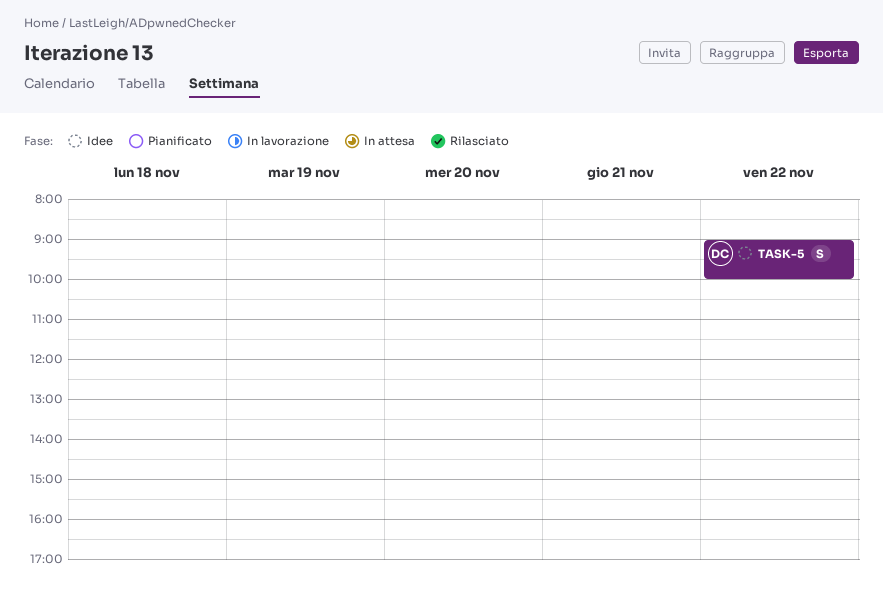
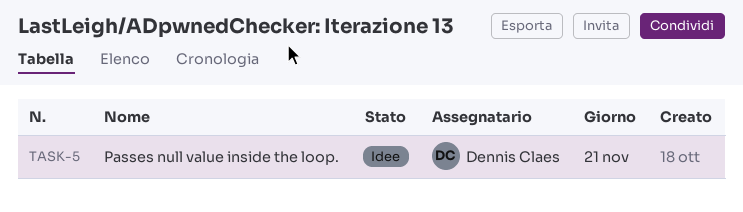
TASK-5, day: Nov 22 -> Nov 21

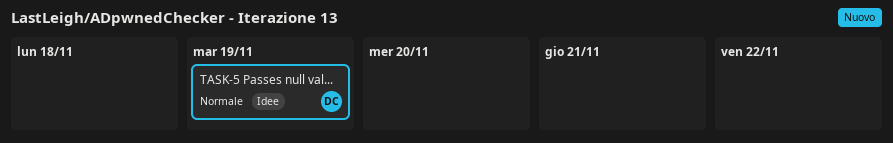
TASK-5, day: Nov 21 -> Nov 19

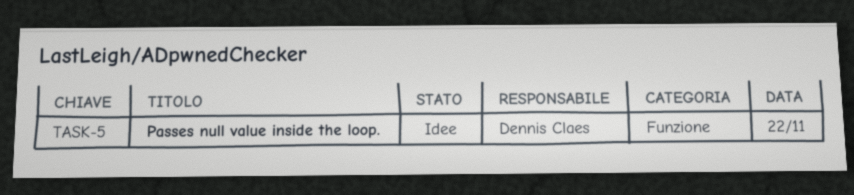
TASK-5, day: Nov 19 -> Nov 22

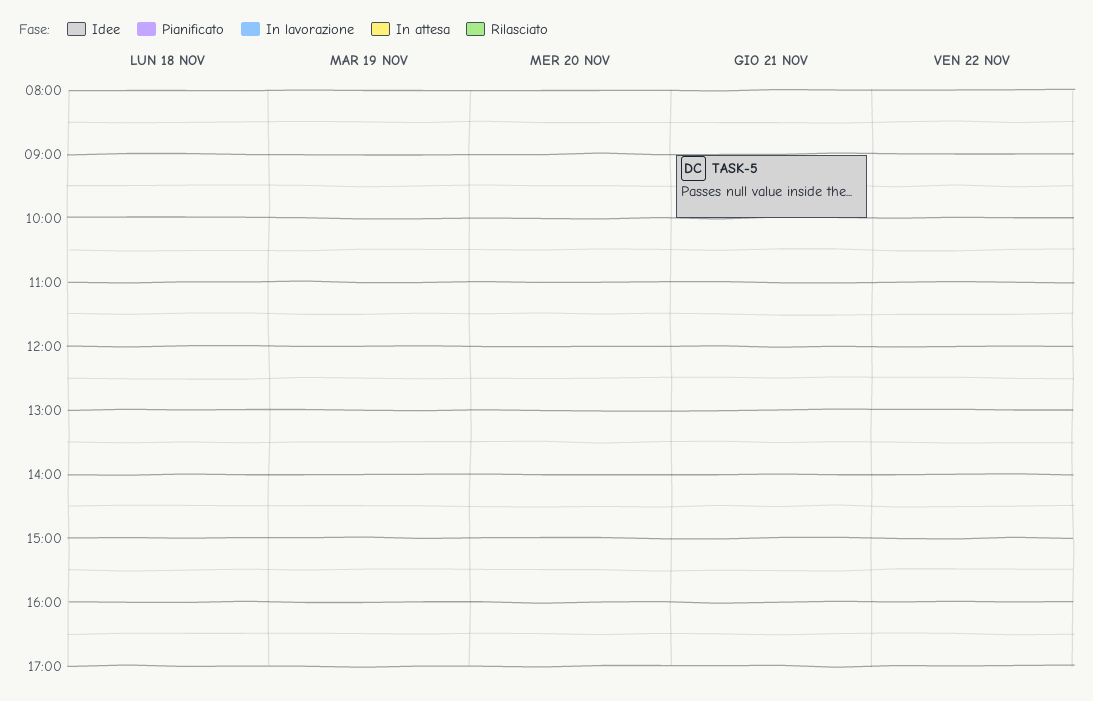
TASK-5, day: Nov 22 -> Nov 21

